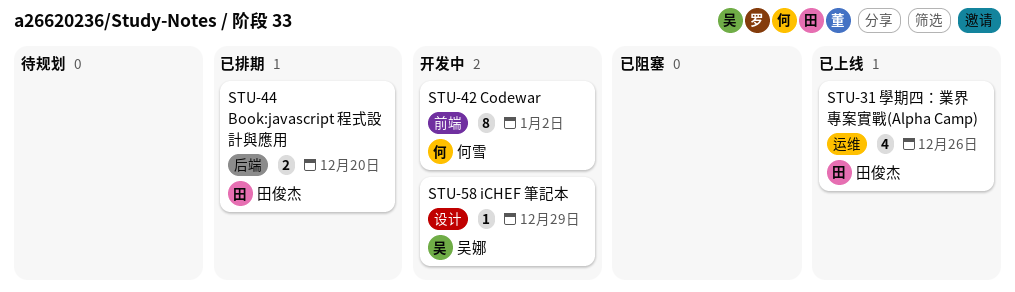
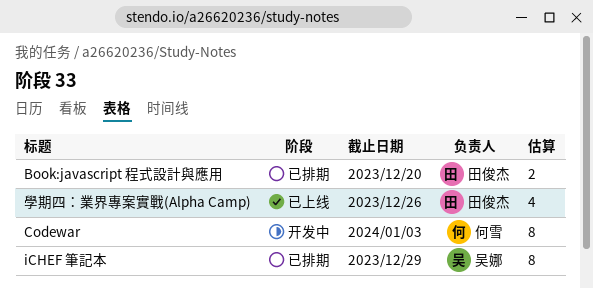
Codewar, due: Jan 2 -> Jan 3
iCHEF 筆記本, status: 开发中 -> 已排期
iCHEF 筆記本, estimate: 1 -> 8

